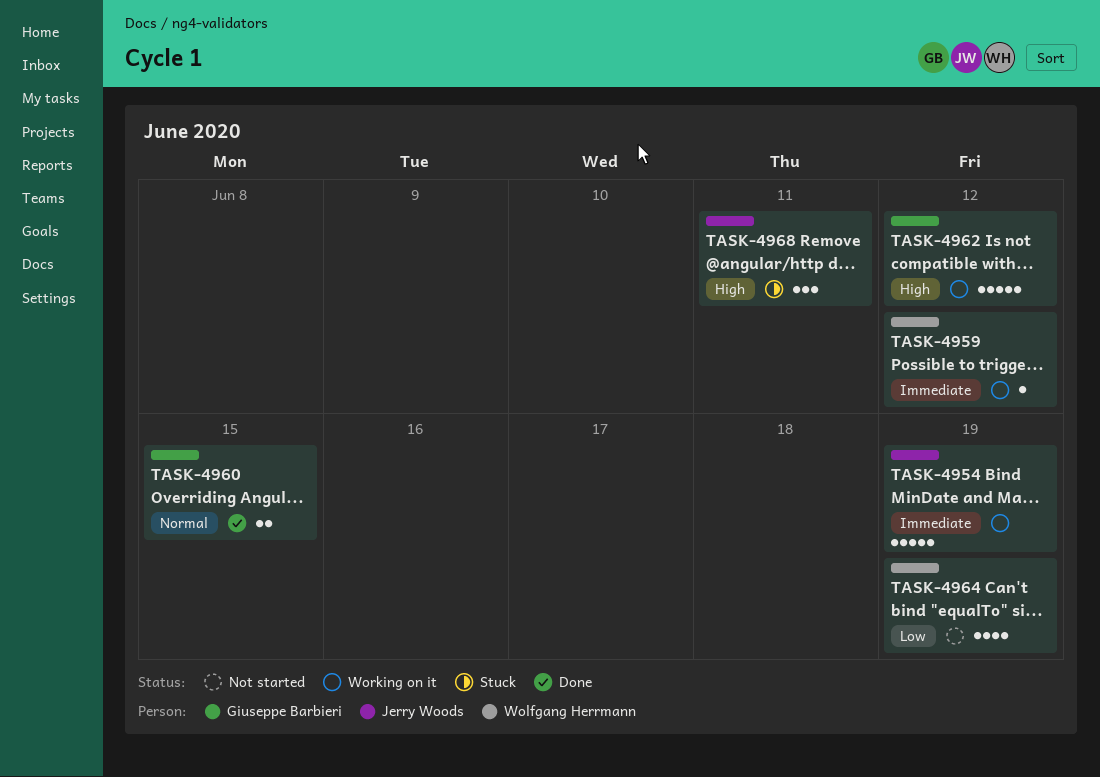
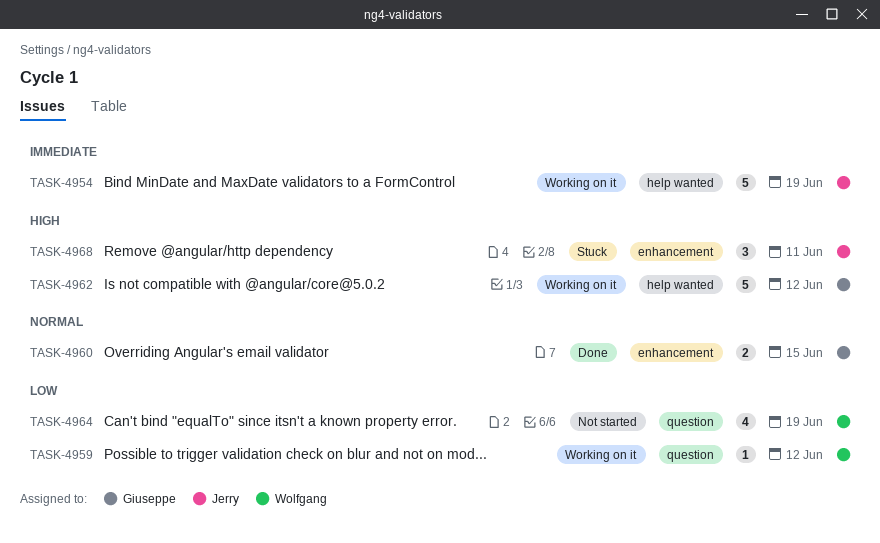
TASK-4959, priority: Immediate -> Low

